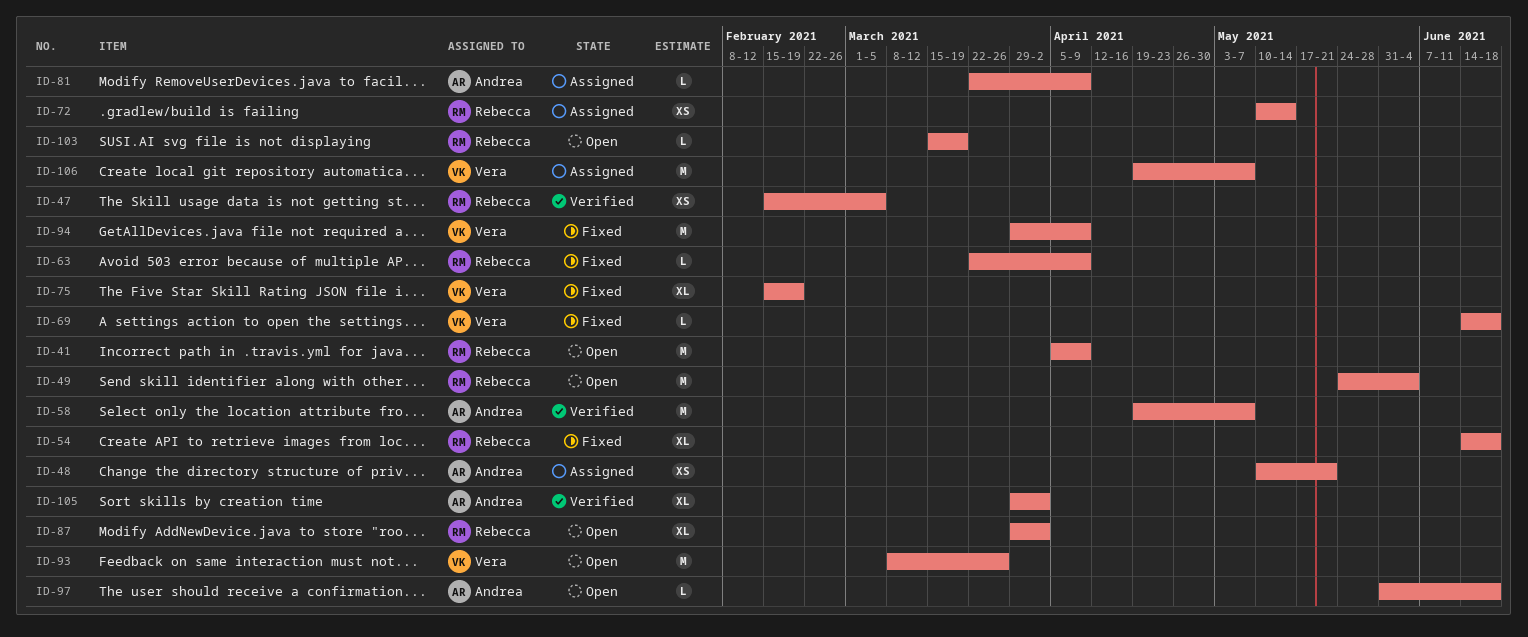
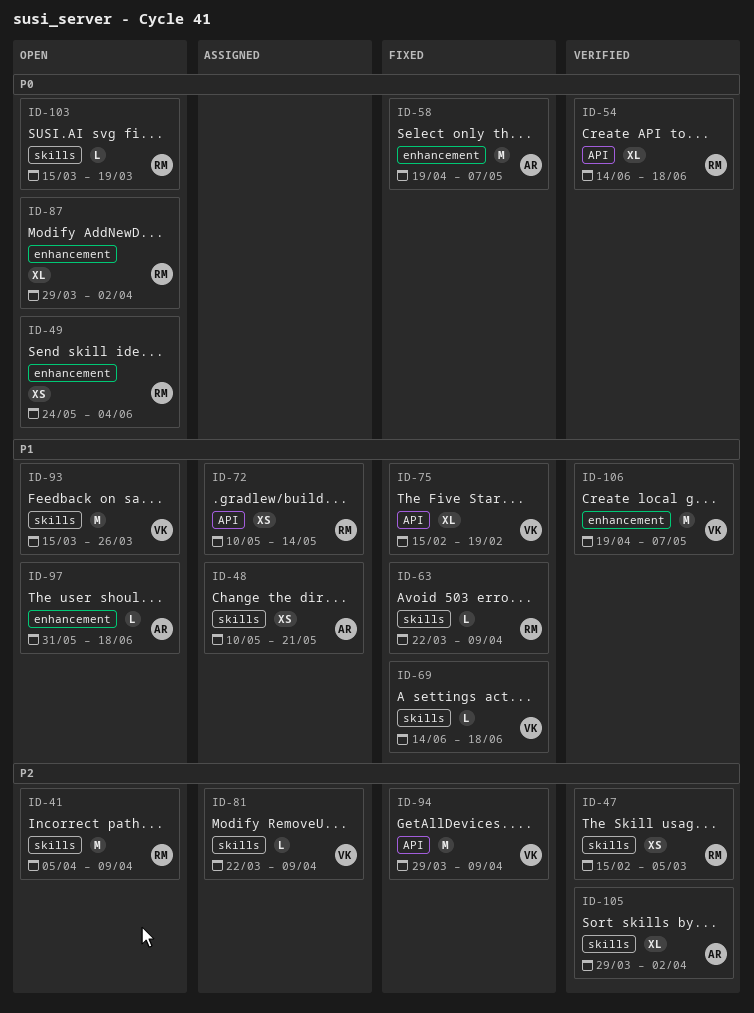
ID-49, estimate: M -> XS
ID-54, status: Fixed -> Verified
ID-58, status: Verified -> Fixed
ID-81, owner: Andrea -> Vera
ID-93, start: Mar 8 -> Mar 15
ID-106, status: Assigned -> Verified

